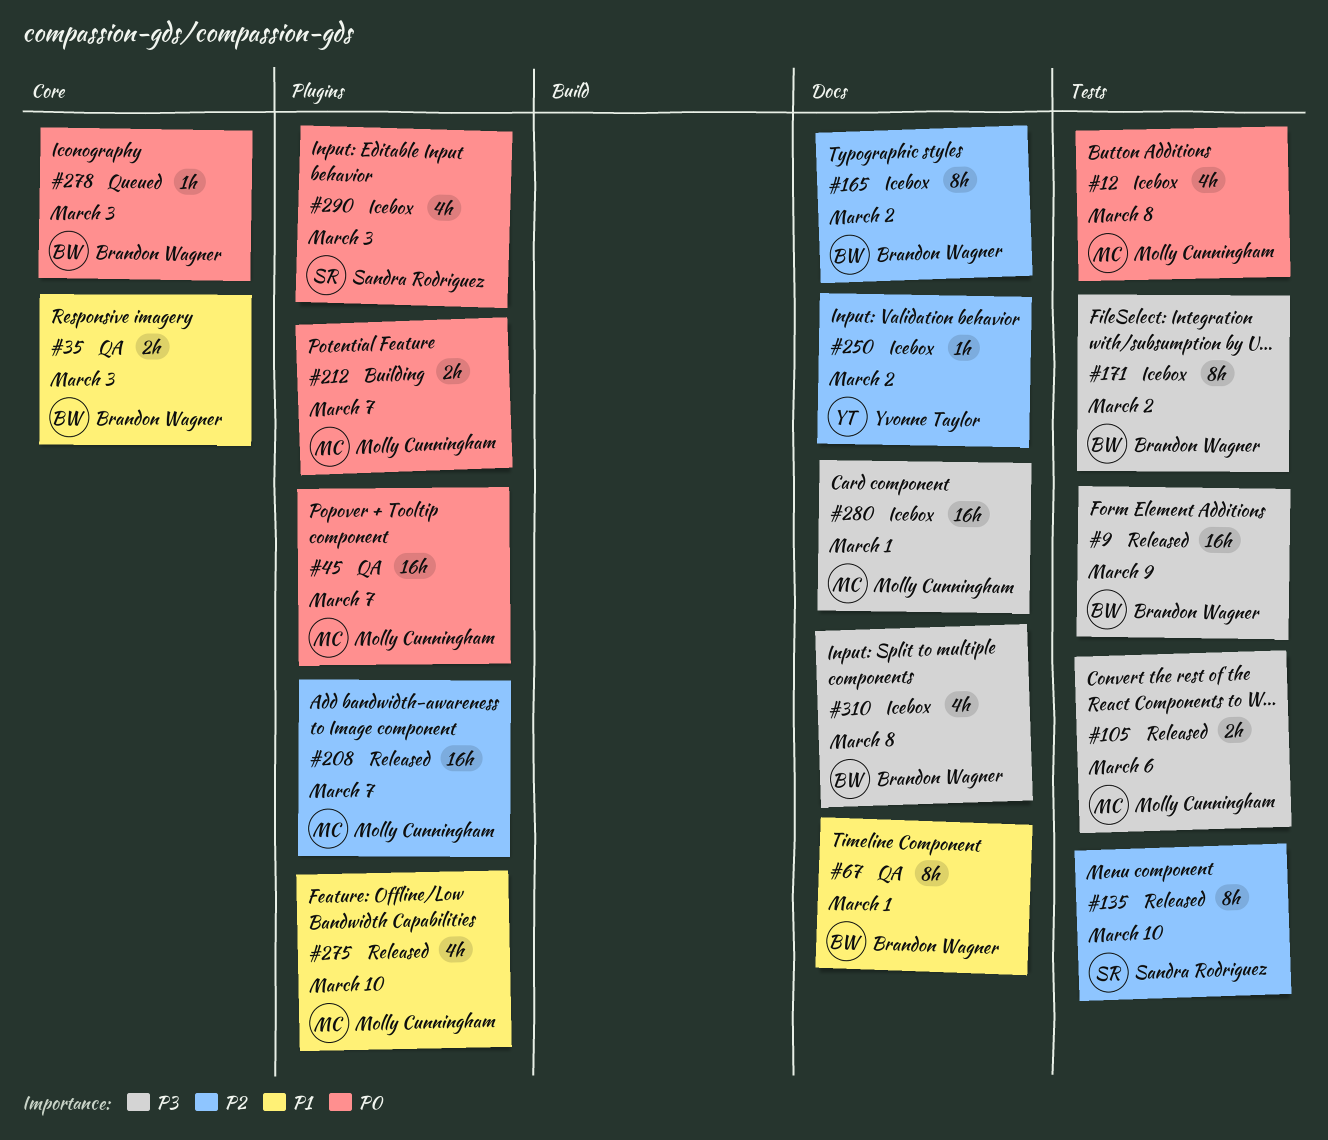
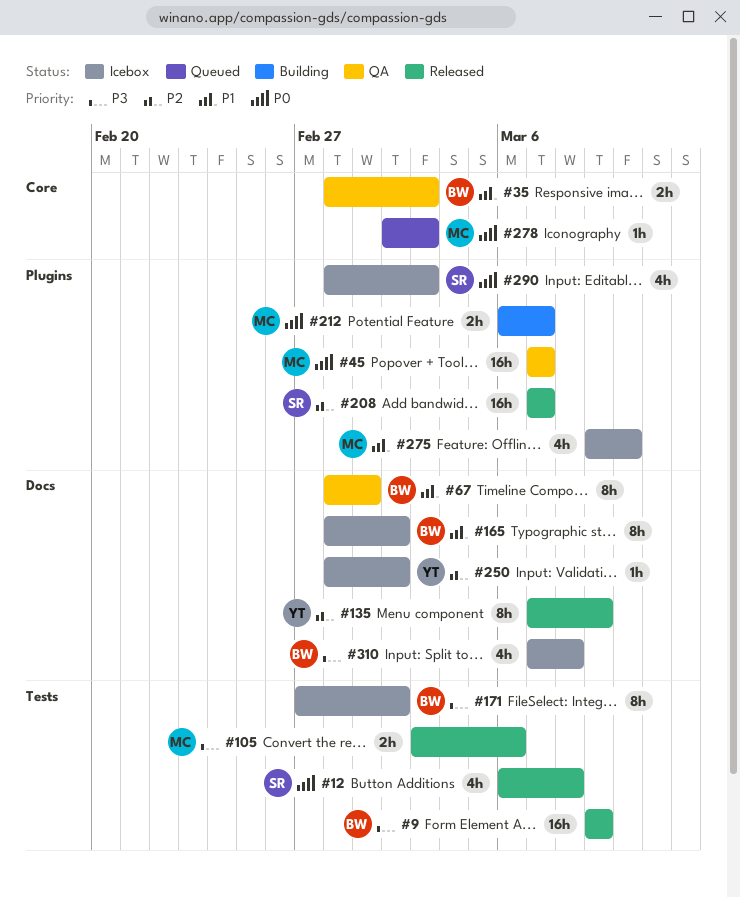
#12, status: Icebox -> Released
#12, owner: Molly Cunningham -> Sandra Rodriguez
#135, owner: Sandra Rodriguez -> Yvonne Taylor
#135, label: Tests -> Docs
#135, due: Mar 10 -> Mar 9
#165, priority: P2 -> P1
#208, owner: Molly Cunningham -> Sandra Rodriguez
#275, status: Released -> Icebox
#278, owner: Brandon Wagner -> Molly Cunningham
#280: present -> none

